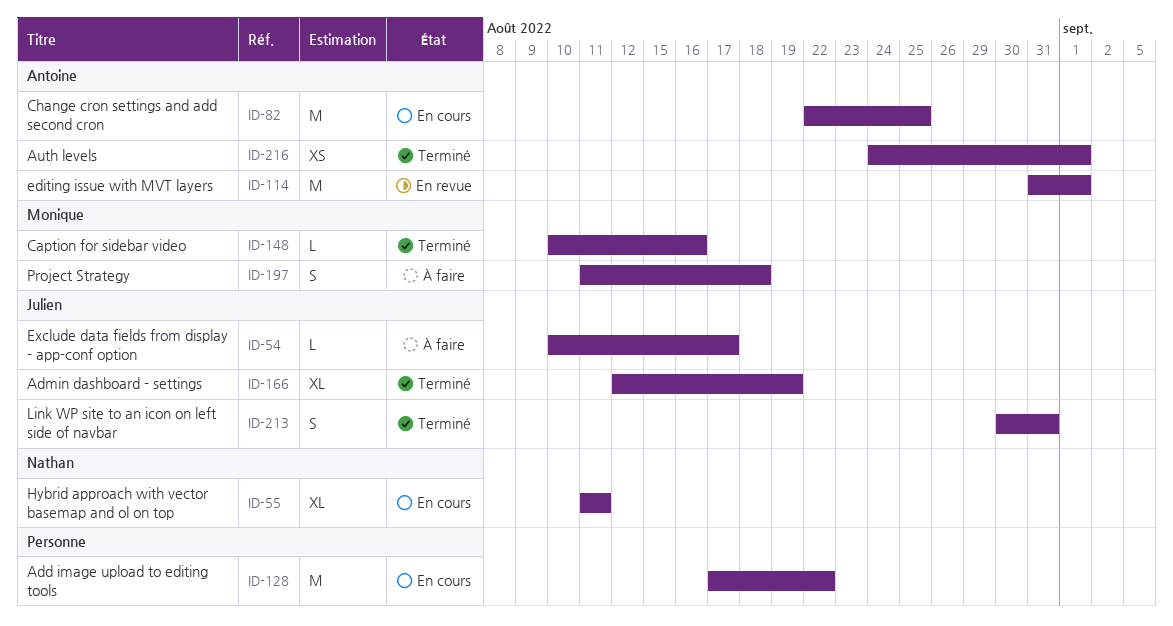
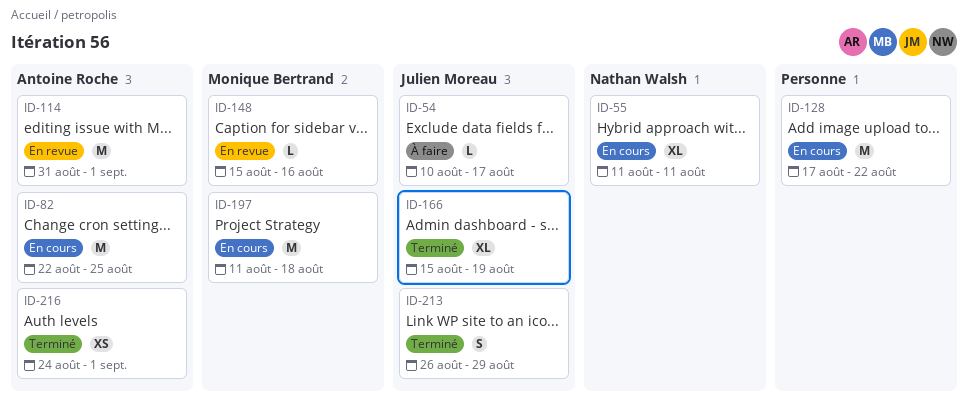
ID-148, status: Terminé -> En revue
ID-148, start: Aug 10 -> Aug 15
ID-166, start: Aug 12 -> Aug 15
ID-197, status: À faire -> En cours
ID-197, estimate: S -> M
ID-213, start: Aug 30 -> Aug 26
ID-213, due: Aug 31 -> Aug 29

